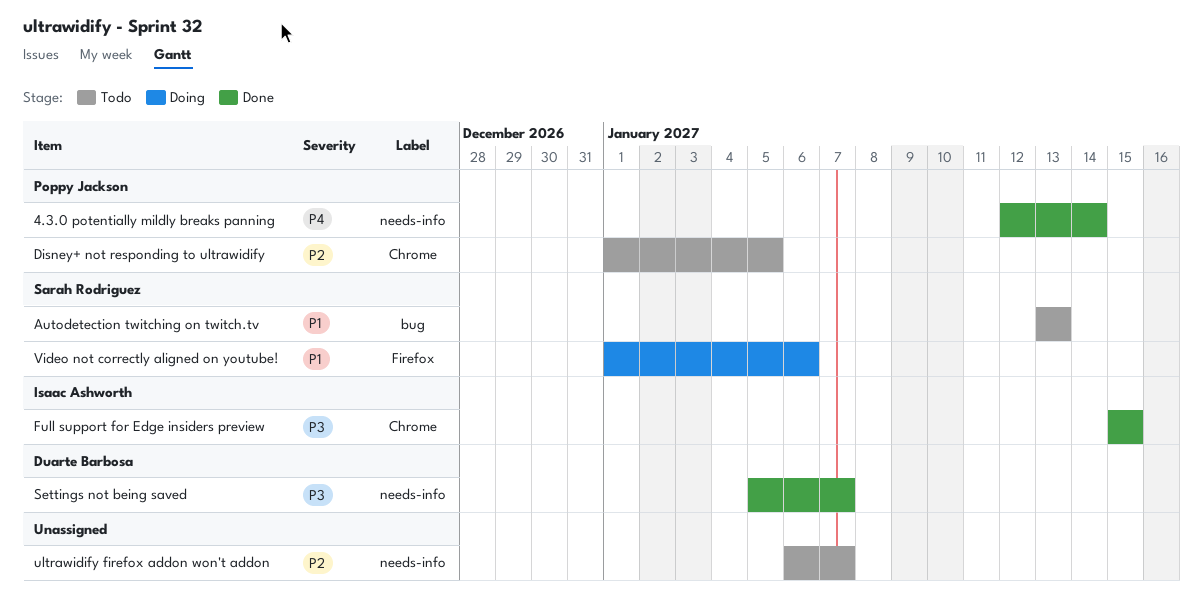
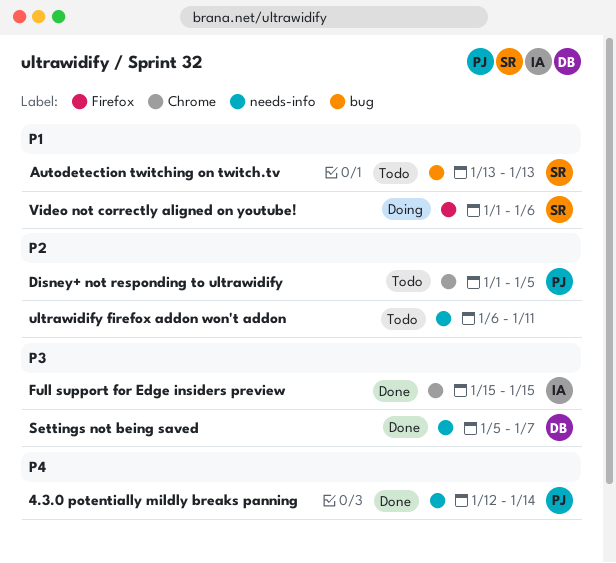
ultrawidify firefox addon won't addon, due: Jan 7 -> Jan 11

